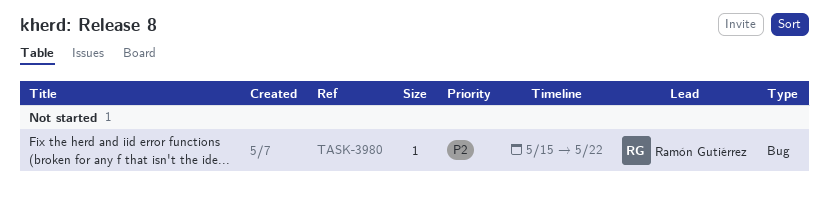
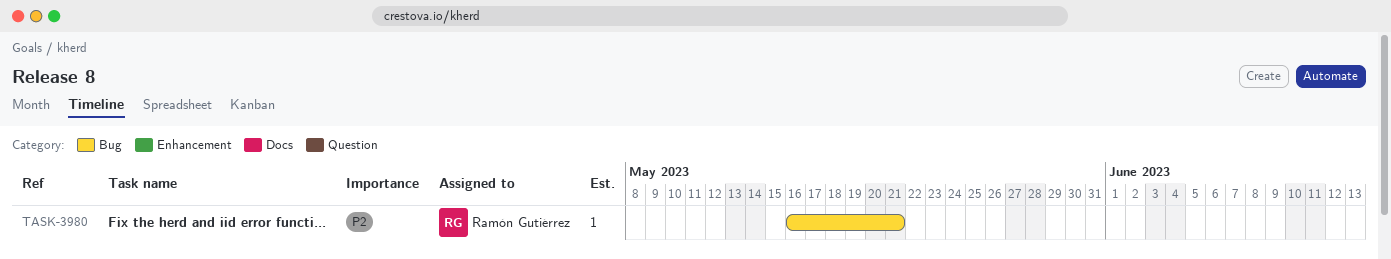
TASK-3980, start: May 15 -> May 16
TASK-3980, due: May 22 -> May 21

